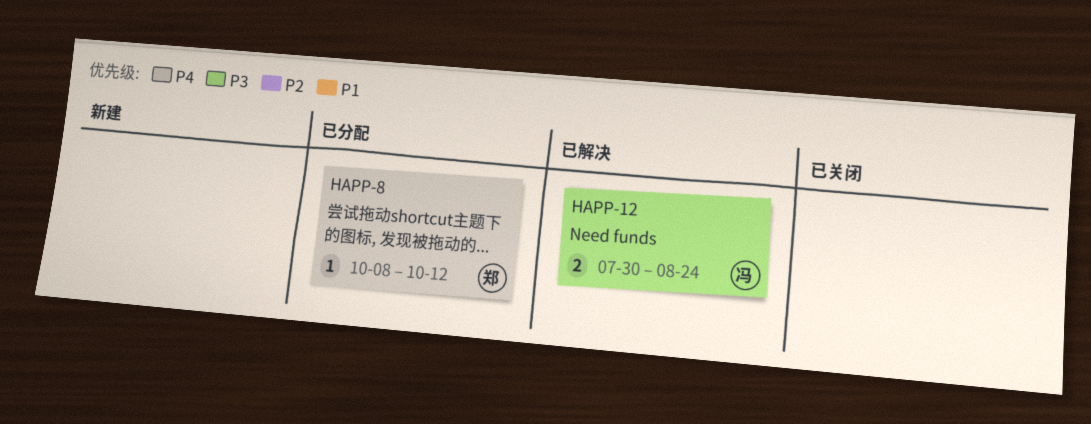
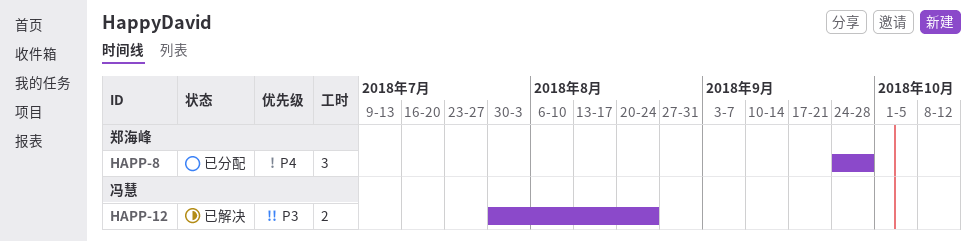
HAPP-8, estimate: 1 -> 3
HAPP-8, start: Oct 8 -> Sep 24
HAPP-8, due: Oct 12 -> Sep 28

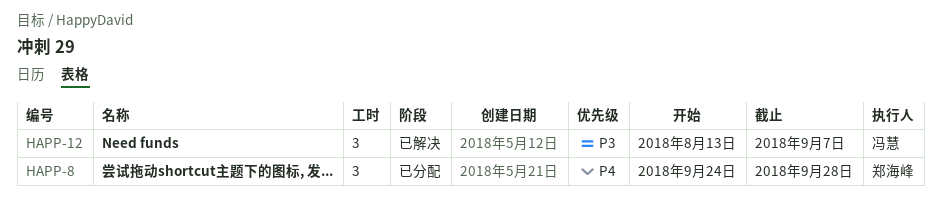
HAPP-12, estimate: 2 -> 3
HAPP-12, start: Jul 30 -> Aug 13
HAPP-12, due: Aug 24 -> Sep 7

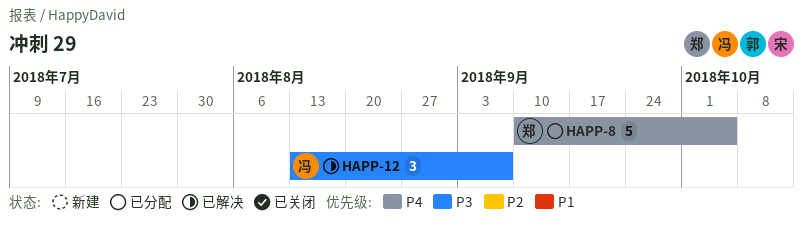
HAPP-8, estimate: 3 -> 5
HAPP-8, start: Sep 24 -> Sep 10
HAPP-8, due: Sep 28 -> Oct 5

